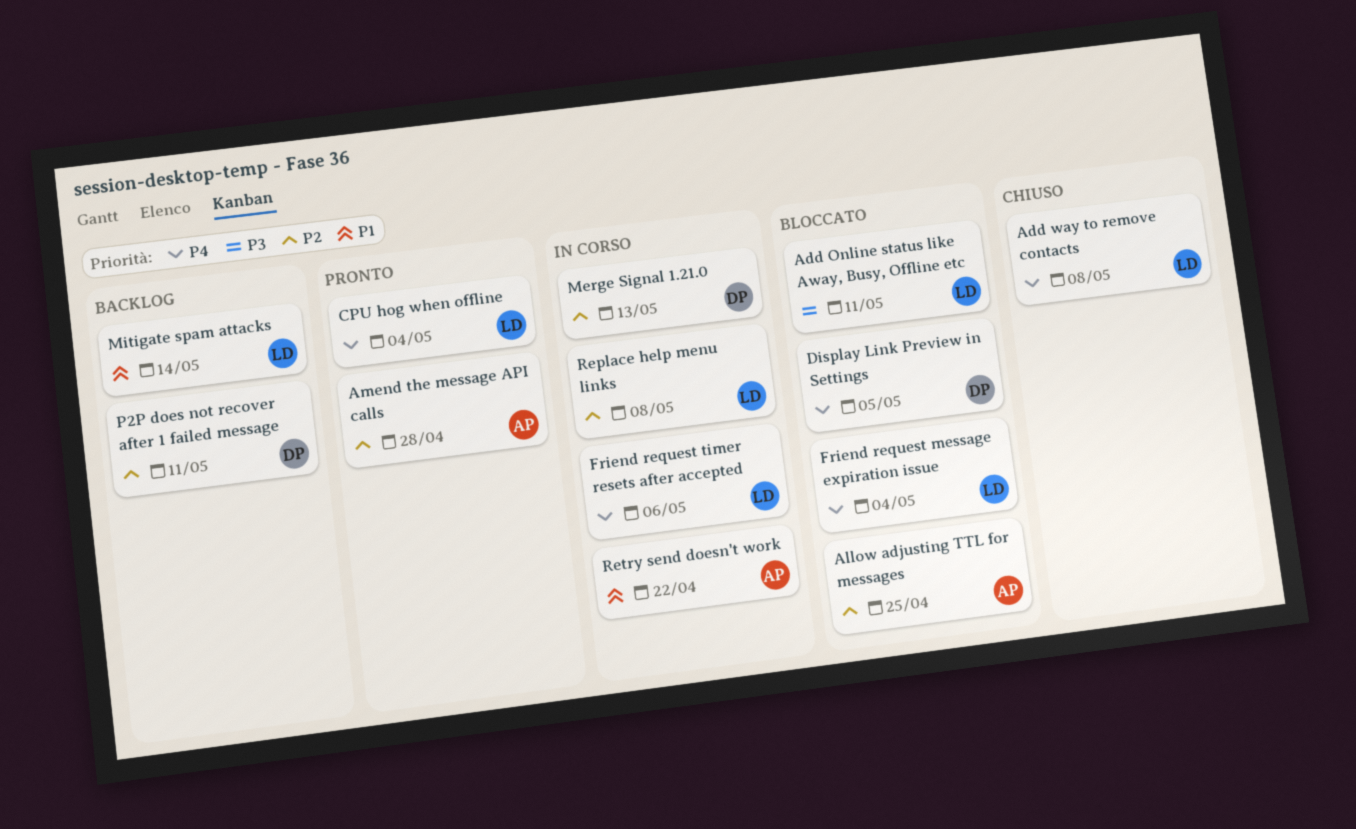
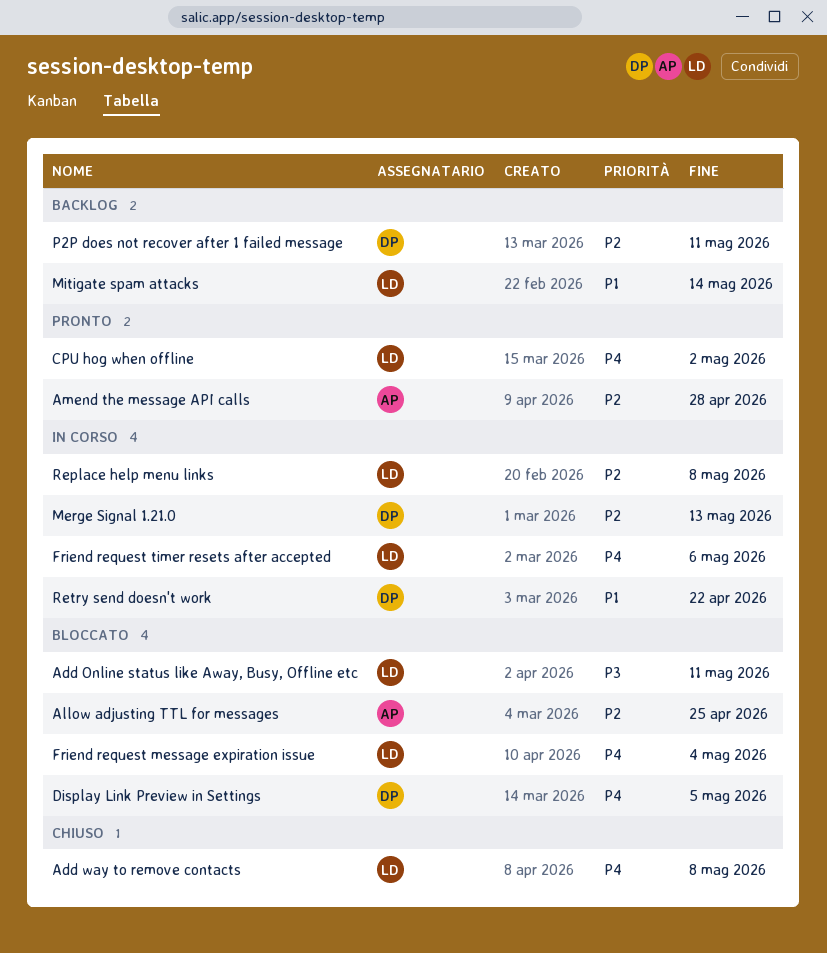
CPU hog when offline, due: May 4 -> May 2
Retry send doesn't work, owner: AP -> DP

